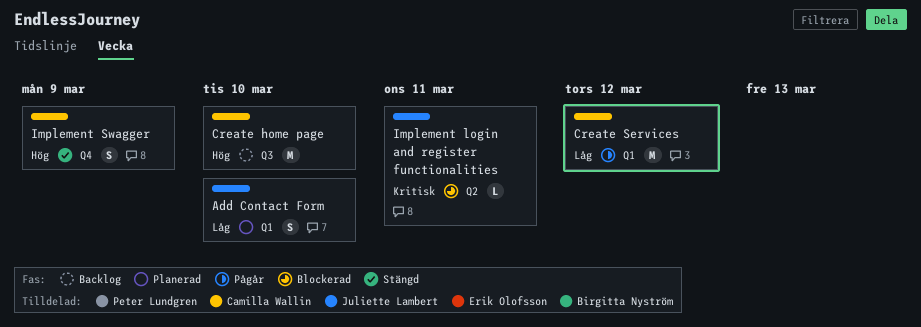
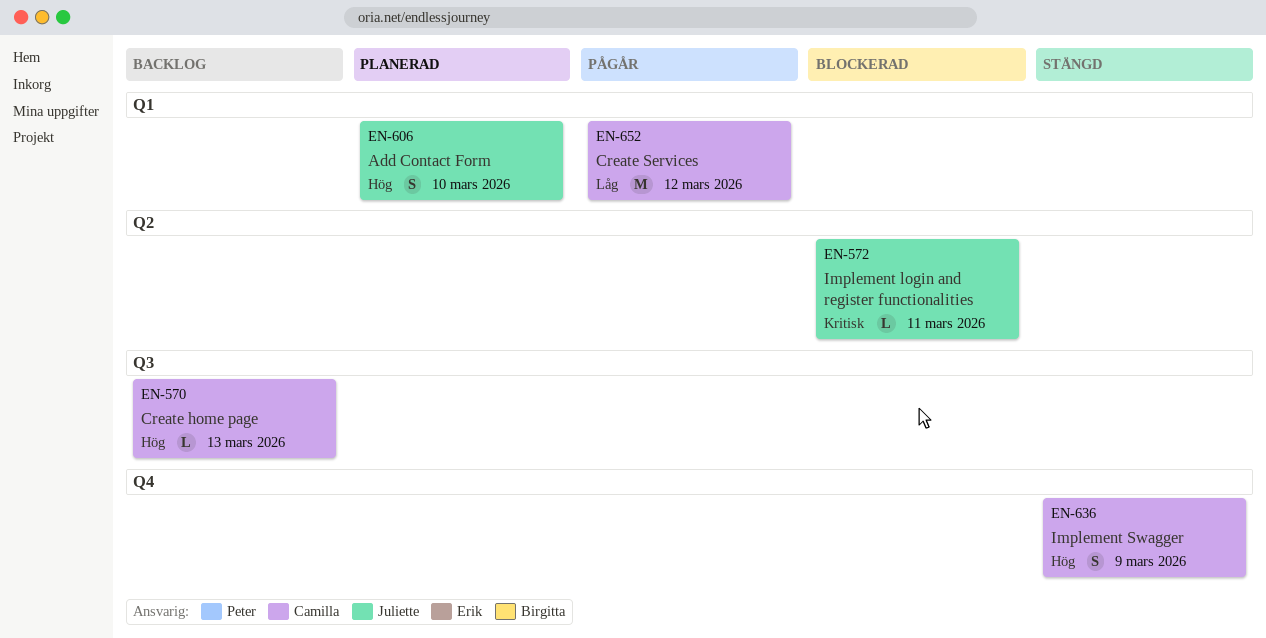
Add Contact Form, priority: Låg -> Hög
Create home page, estimate: M -> L
Create home page, due: Mar 10 -> Mar 13

